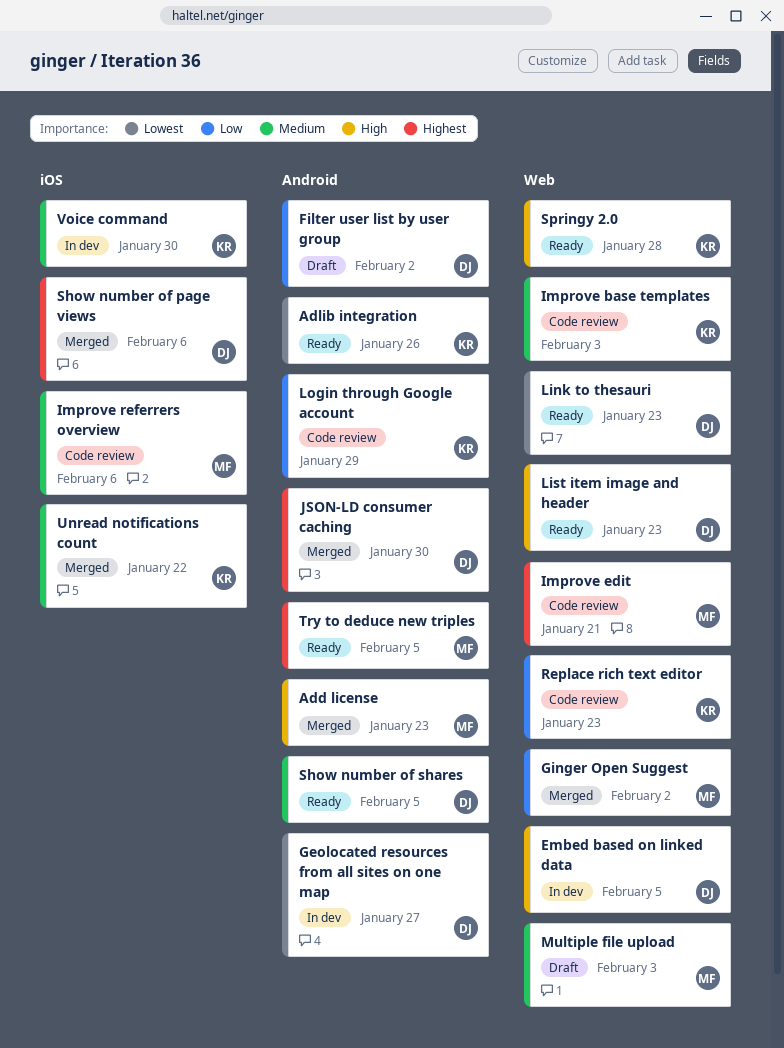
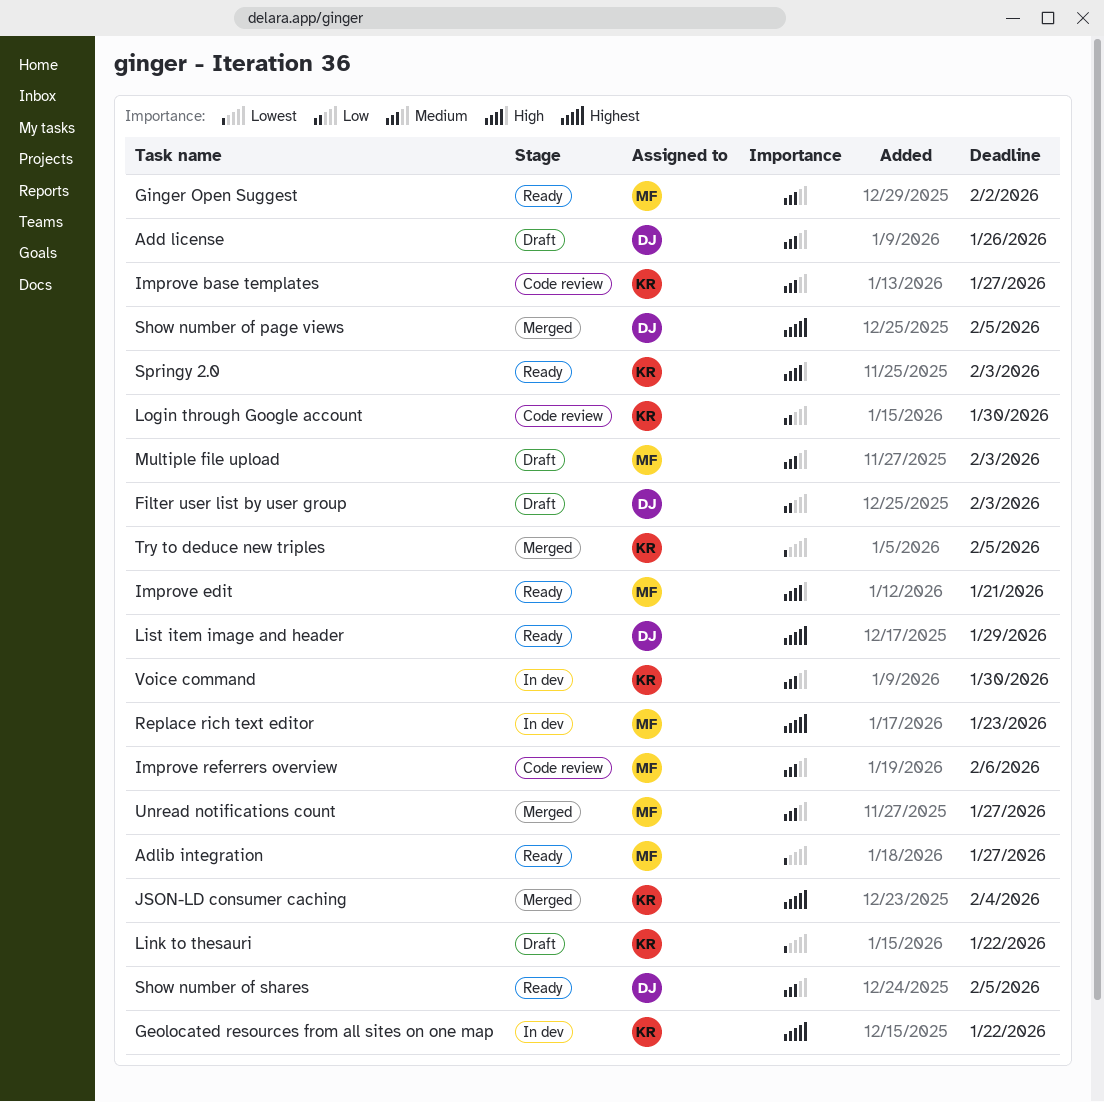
Add license, status: Merged -> Draft
Add license, owner: MF -> DJ
Add license, priority: High -> Medium
Add license, due: Jan 23 -> Jan 26
Adlib integration, owner: KR -> MF
Adlib integration, due: Jan 26 -> Jan 27
Embed based on linked data: present -> none
Filter user list by user group, due: Feb 2 -> Feb 3
Geolocated resources from all sites on one map, owner: DJ -> KR
Geolocated resources from all sites on one map, priority: Lowest -> Highest
Geolocated resources from all sites on one map, due: Jan 27 -> Jan 22
Ginger Open Suggest, status: Merged -> Ready
Ginger Open Suggest, priority: Low -> Medium
Improve base templates, due: Feb 3 -> Jan 27
Improve edit, status: Code review -> Ready
Improve edit, priority: Highest -> High
JSON-LD consumer caching, owner: DJ -> KR
JSON-LD consumer caching, due: Jan 30 -> Feb 4
Link to thesauri, status: Ready -> Draft
Link to thesauri, owner: DJ -> KR
Link to thesauri, due: Jan 23 -> Jan 22
List item image and header, priority: High -> Highest
List item image and header, due: Jan 23 -> Jan 29
Login through Google account, due: Jan 29 -> Jan 30
Replace rich text editor, status: Code review -> In dev
Replace rich text editor, owner: KR -> MF
Replace rich text editor, priority: Low -> Highest
Show number of page views, due: Feb 6 -> Feb 5
Springy 2.0, due: Jan 28 -> Feb 3
Try to deduce new triples, status: Ready -> Merged
Try to deduce new triples, owner: MF -> KR
Try to deduce new triples, priority: Highest -> Lowest
Unread notifications count, owner: KR -> MF
Unread notifications count, due: Jan 22 -> Jan 27

